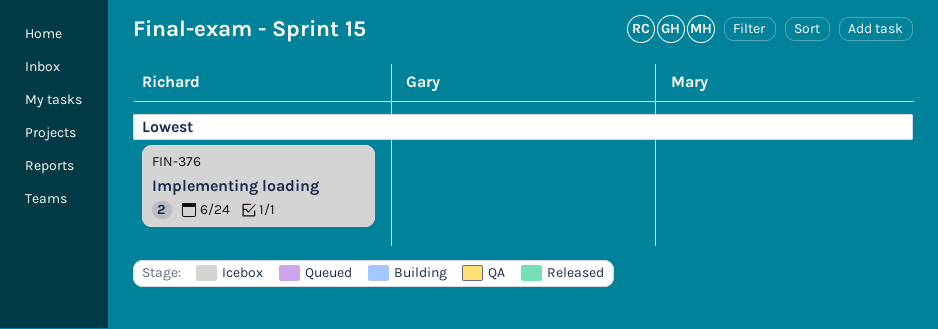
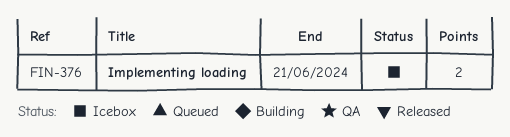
FIN-376, due: Jun 24 -> Jun 21

